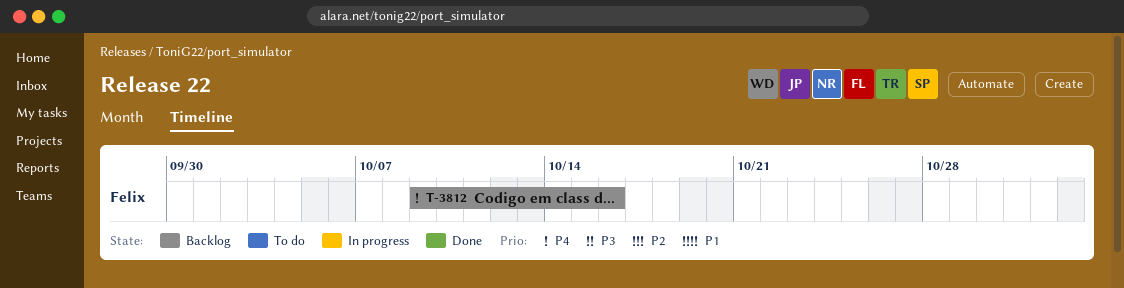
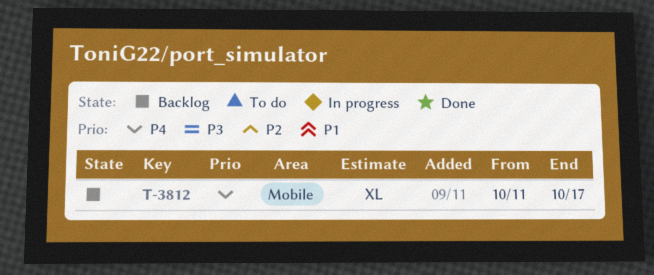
T-3812, start: Oct 9 -> Oct 11
T-3812, due: Oct 16 -> Oct 17

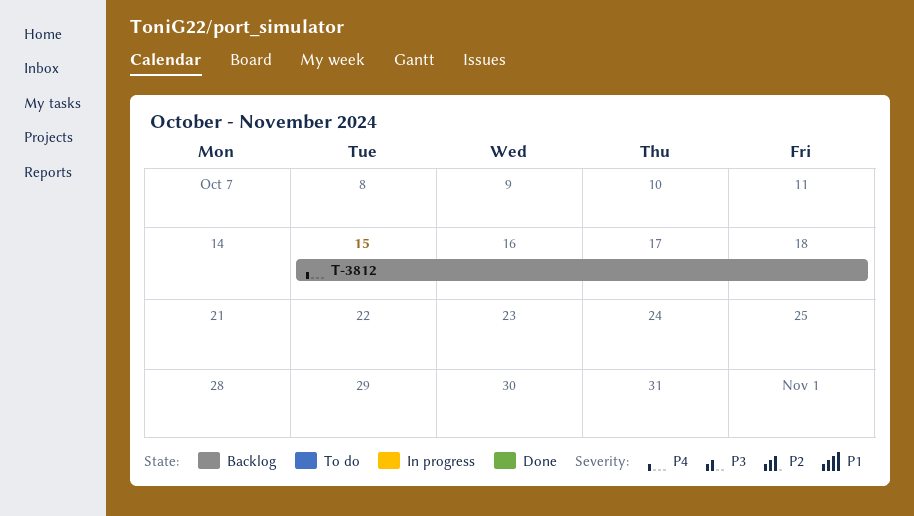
T-3812, start: Oct 11 -> Oct 15
T-3812, due: Oct 17 -> Oct 18

